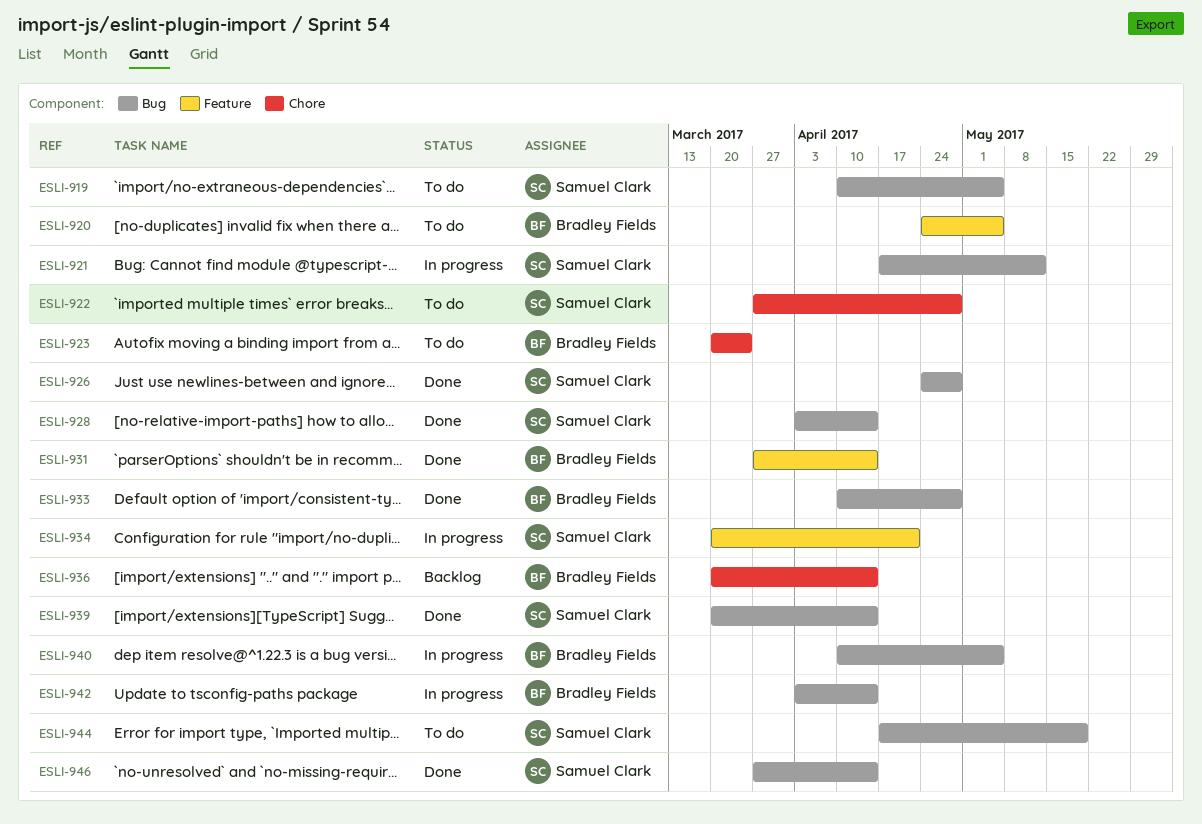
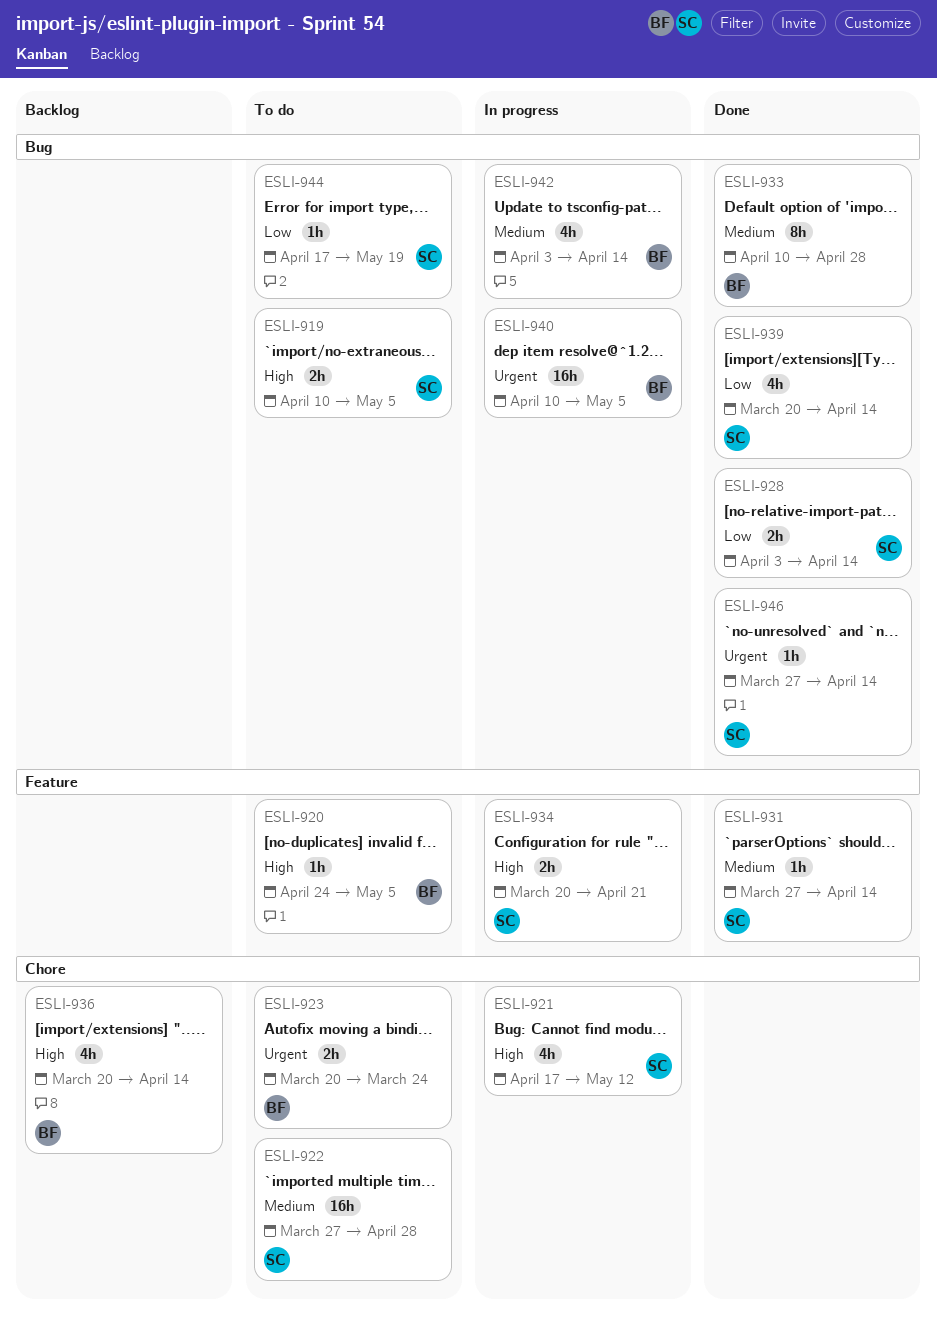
ESLI-921, label: Bug -> Chore
ESLI-926: present -> none
ESLI-931, owner: Bradley Fields -> Samuel Clark

